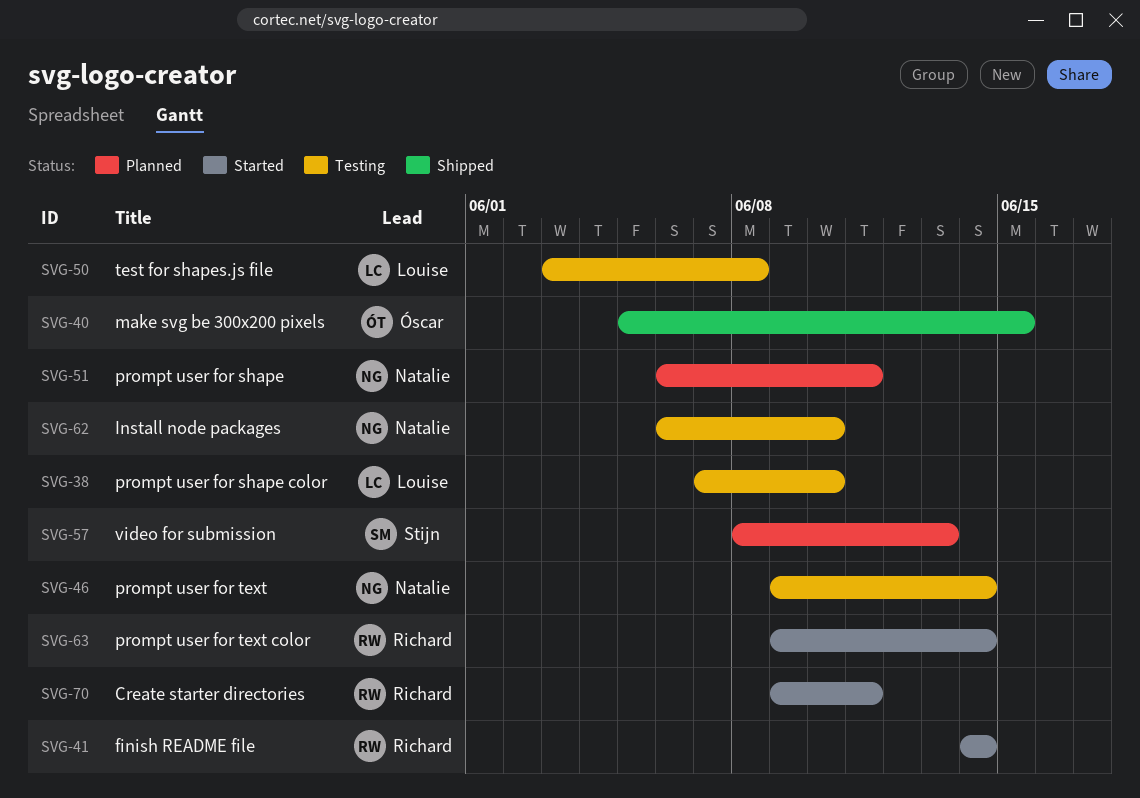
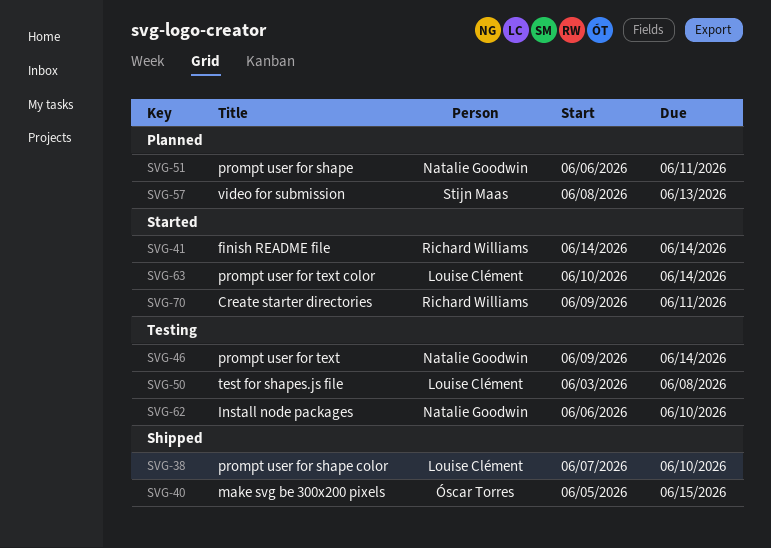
SVG-38, status: Testing -> Shipped
SVG-63, owner: Richard Williams -> Louise Clément
SVG-63, start: Jun 9 -> Jun 10

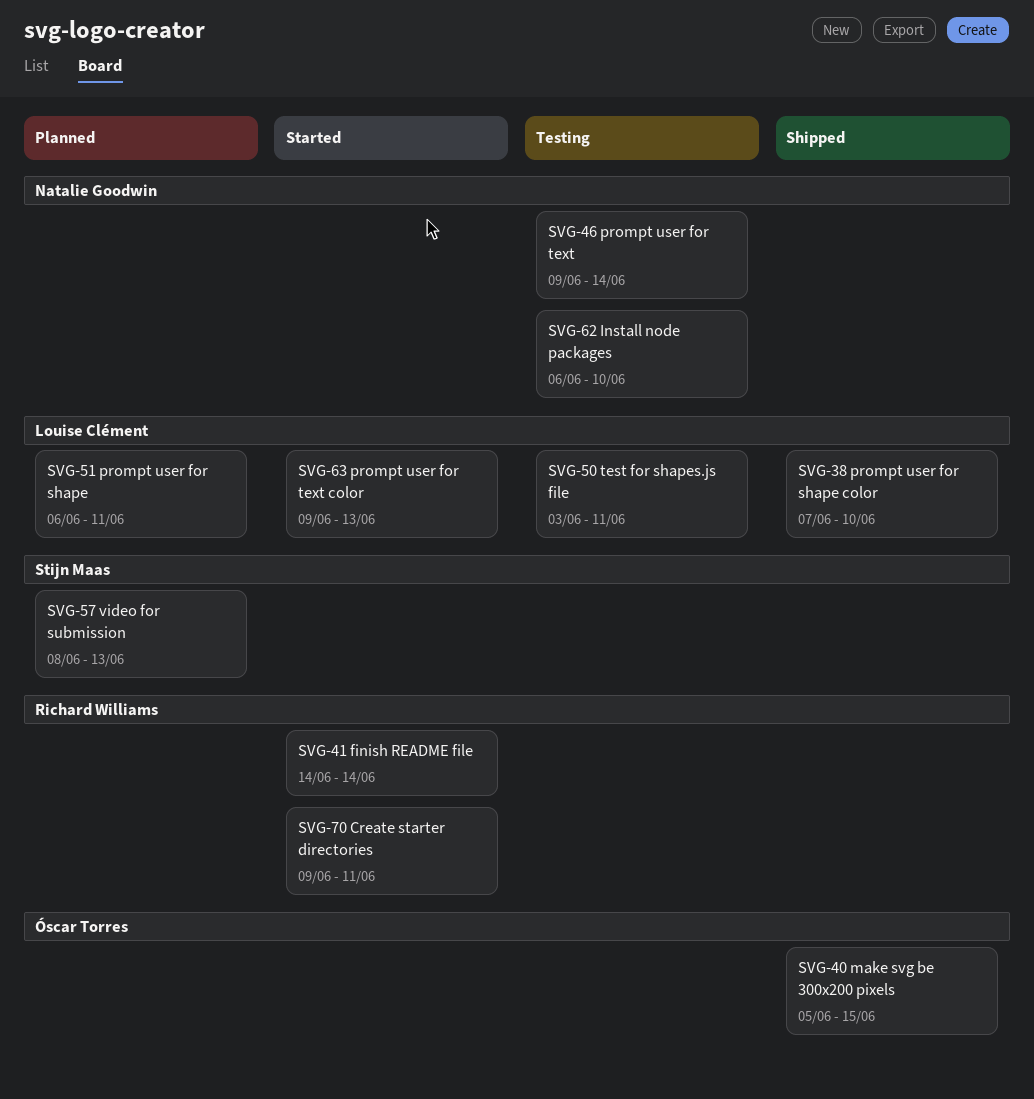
SVG-50, due: Jun 8 -> Jun 11
SVG-51, owner: Natalie Goodwin -> Louise Clément
SVG-63, start: Jun 10 -> Jun 9
SVG-63, due: Jun 14 -> Jun 13

